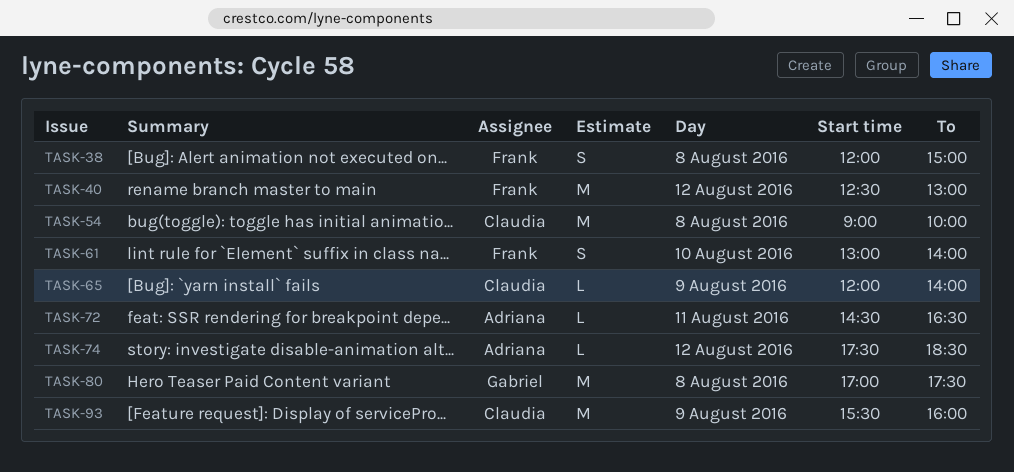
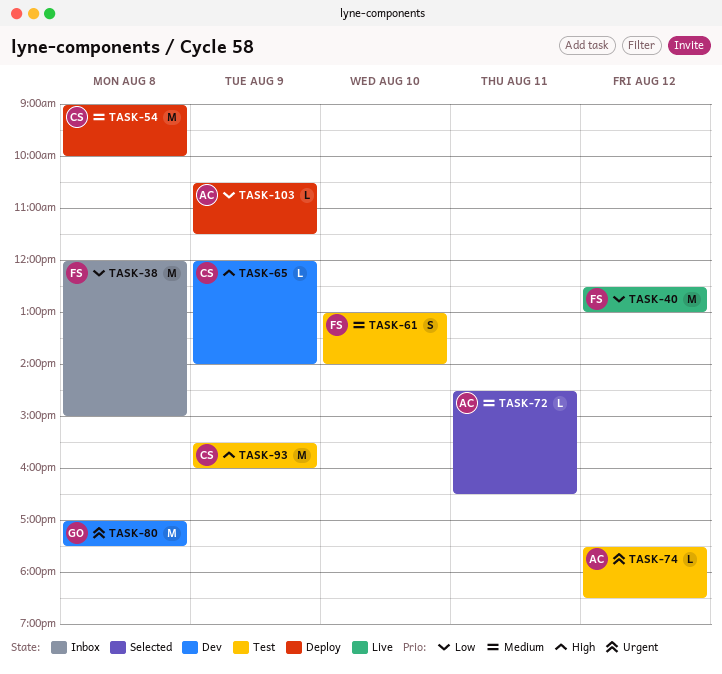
TASK-38, estimate: S -> M
TASK-103: none -> present

